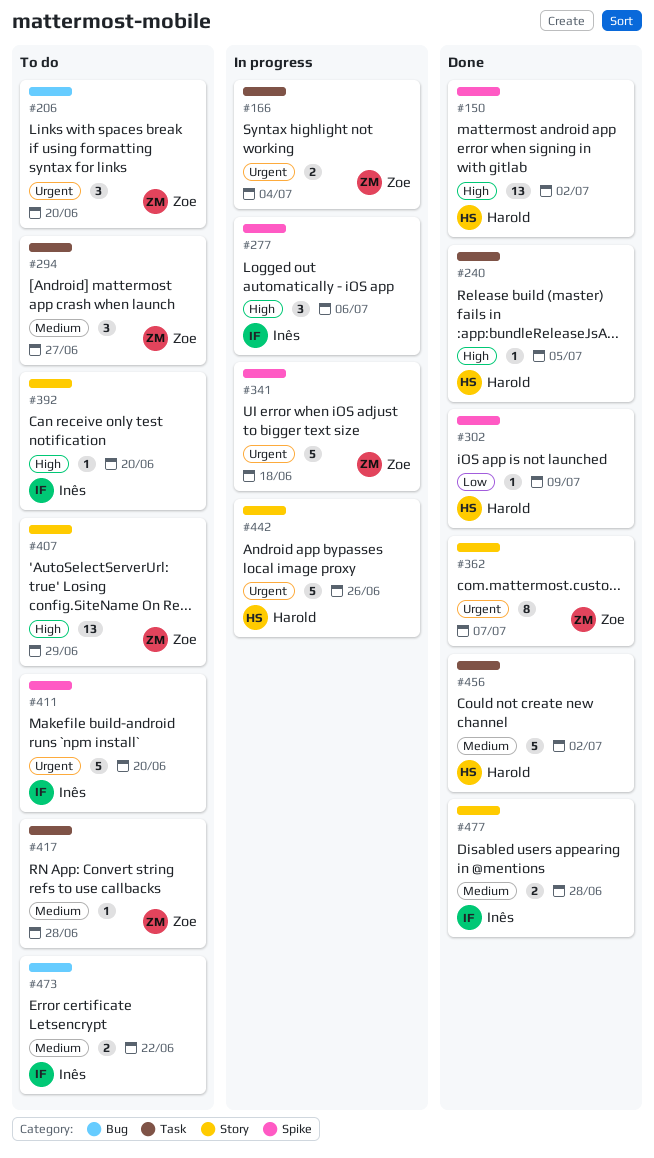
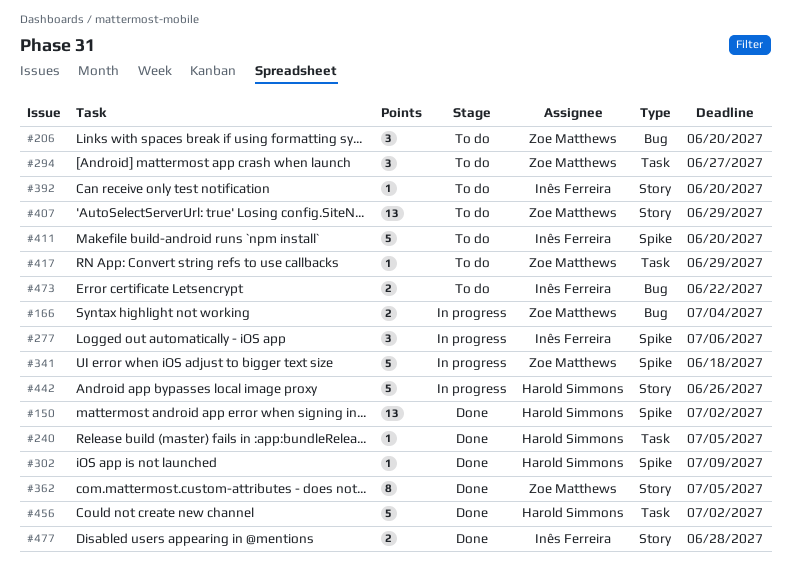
#166, label: Task -> Bug
#362, due: Jul 7 -> Jul 5
#417, due: Jun 28 -> Jun 29

